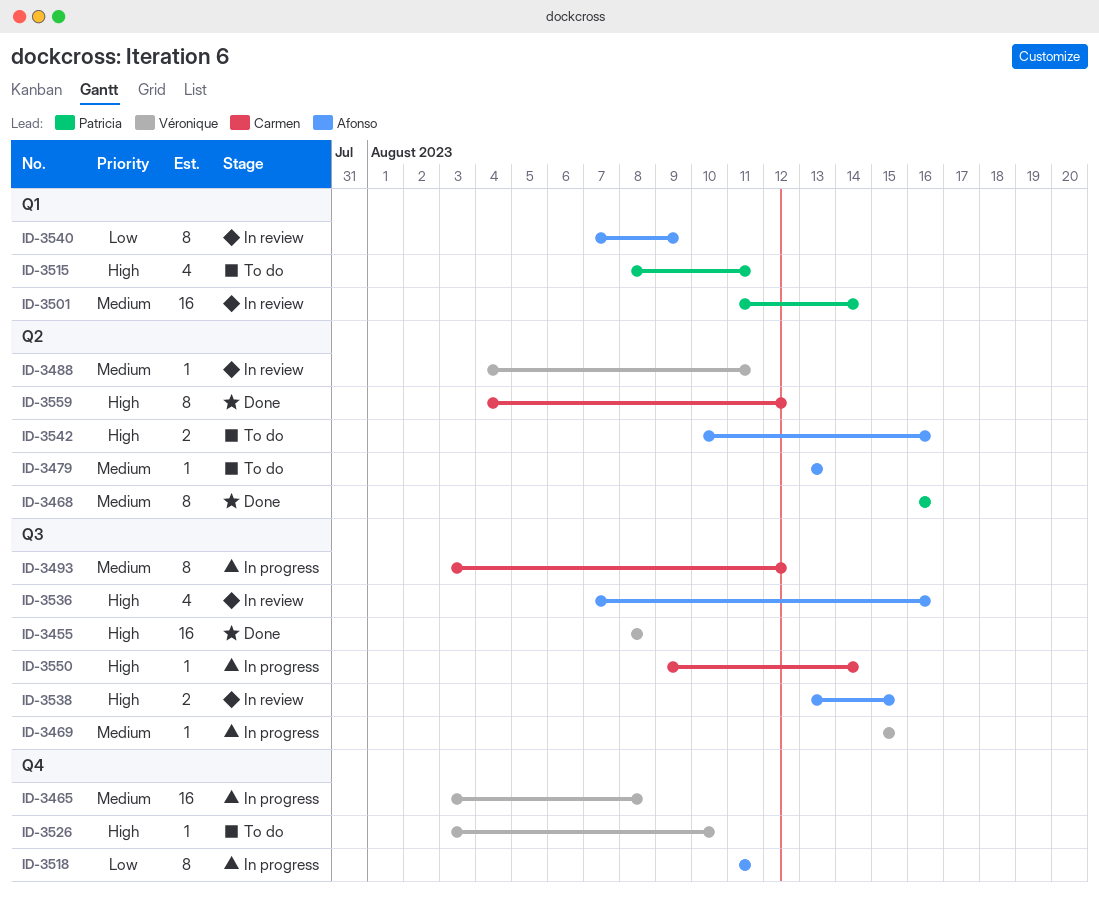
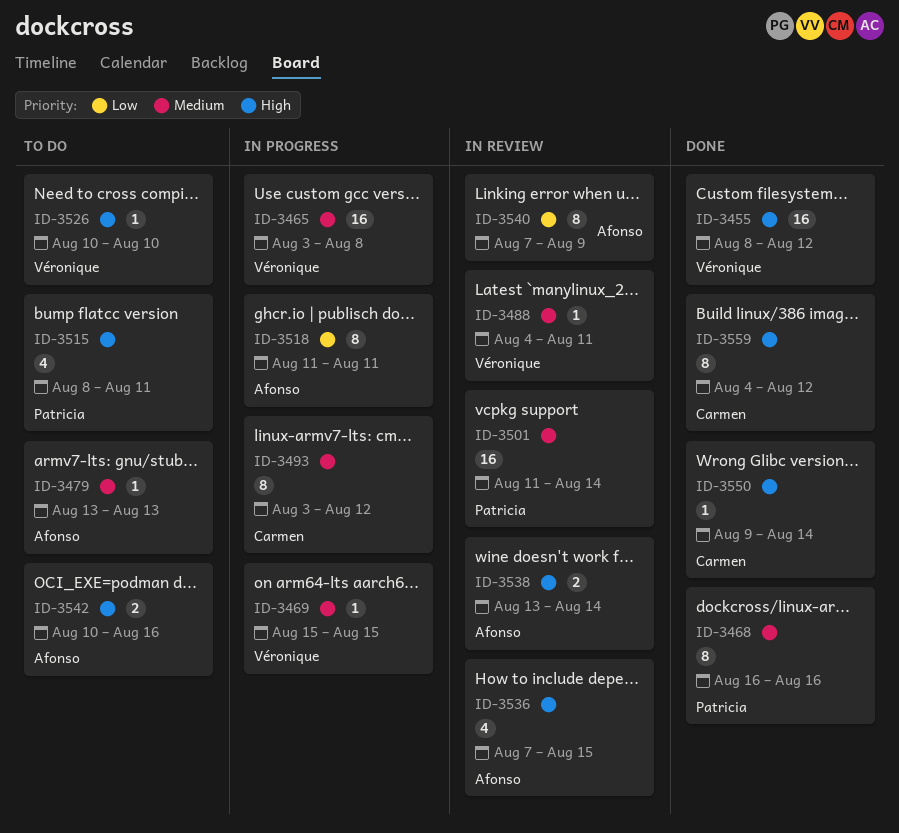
ID-3455, due: Aug 8 -> Aug 12
ID-3526, start: Aug 3 -> Aug 10
ID-3536, due: Aug 16 -> Aug 15
ID-3538, due: Aug 15 -> Aug 14
ID-3550, status: In progress -> Done

